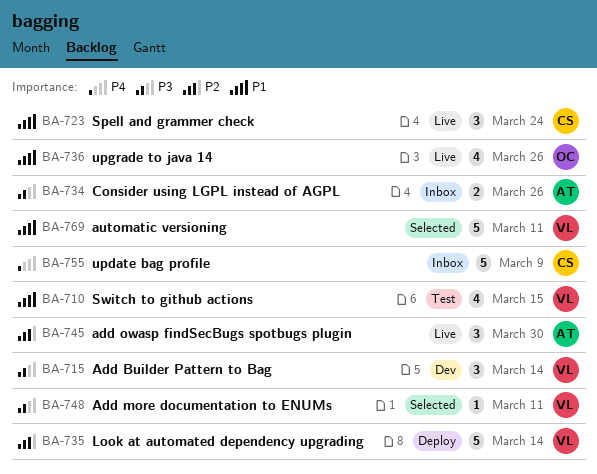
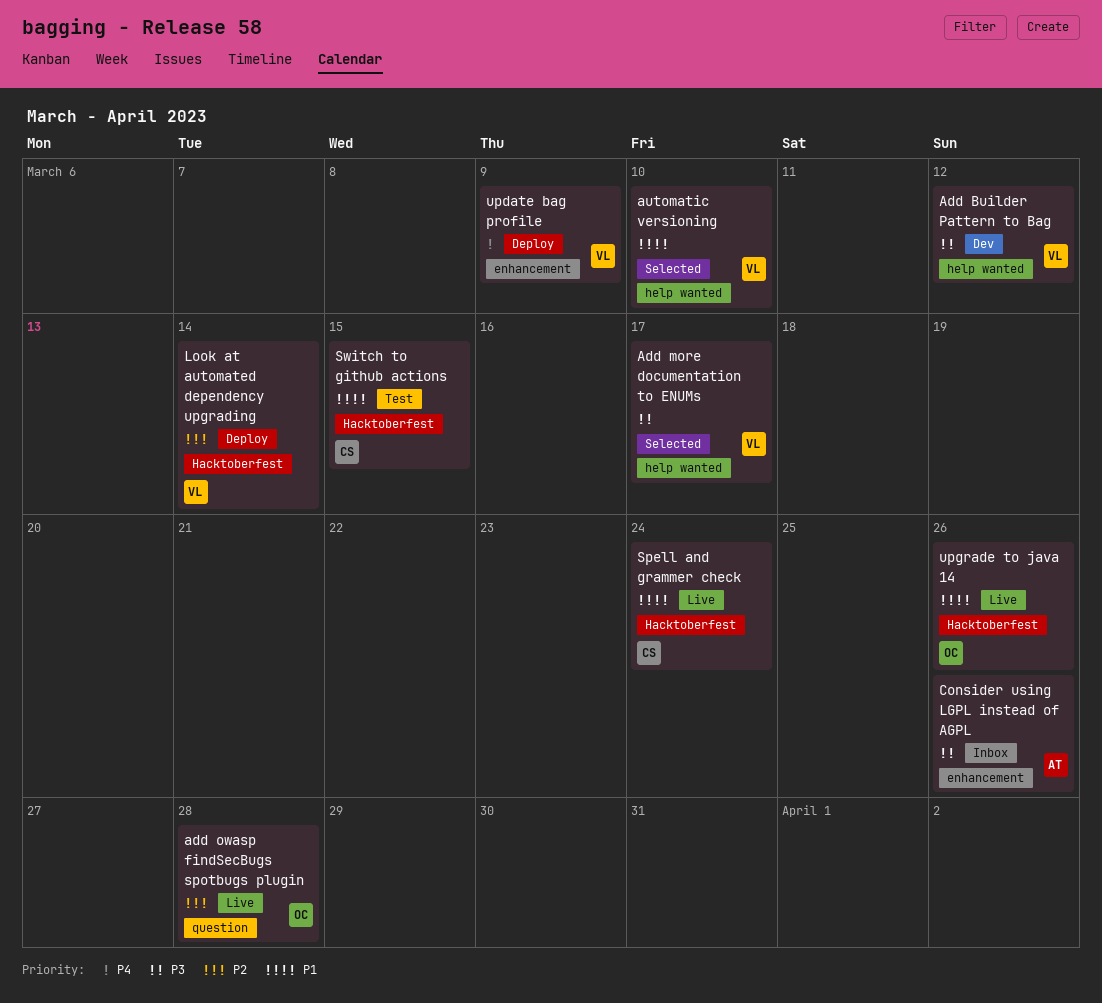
Add Builder Pattern to Bag, due: Mar 14 -> Mar 12
Add more documentation to ENUMs, due: Mar 11 -> Mar 17
add owasp findSecBugs spotbugs plugin, owner: AT -> OC
add owasp findSecBugs spotbugs plugin, due: Mar 30 -> Mar 28
automatic versioning, due: Mar 11 -> Mar 10
Switch to github actions, owner: VL -> CS
update bag profile, status: Inbox -> Deploy
update bag profile, owner: CS -> VL

